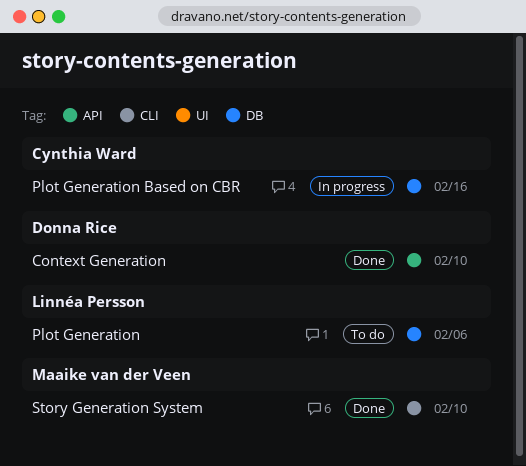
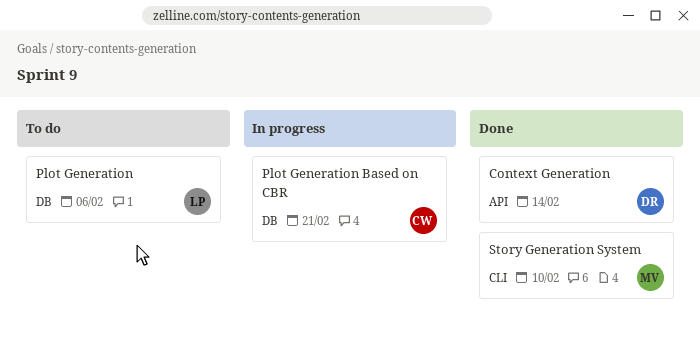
Context Generation, due: Feb 10 -> Feb 14
Plot Generation Based on CBR, due: Feb 16 -> Feb 21

